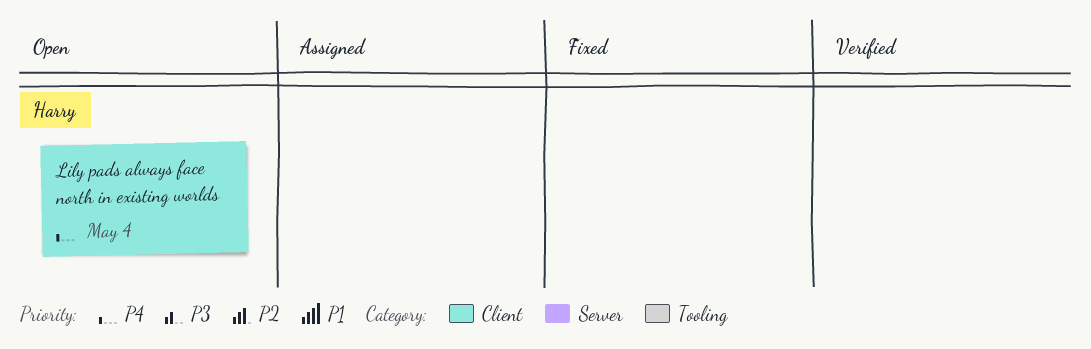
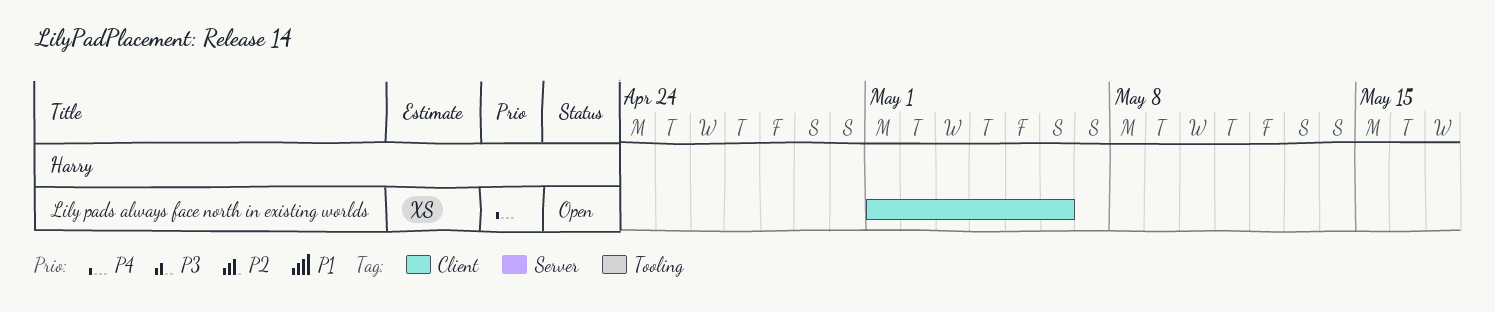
Lily pads always face north in existing worlds, due: May 4 -> May 6

